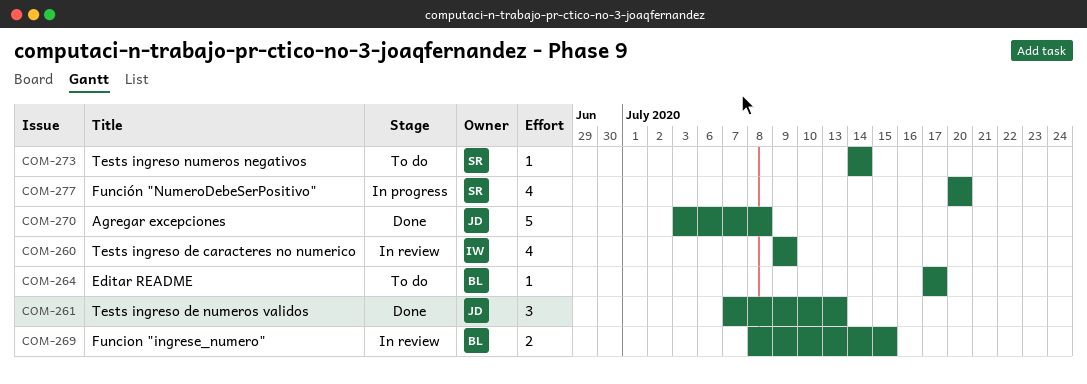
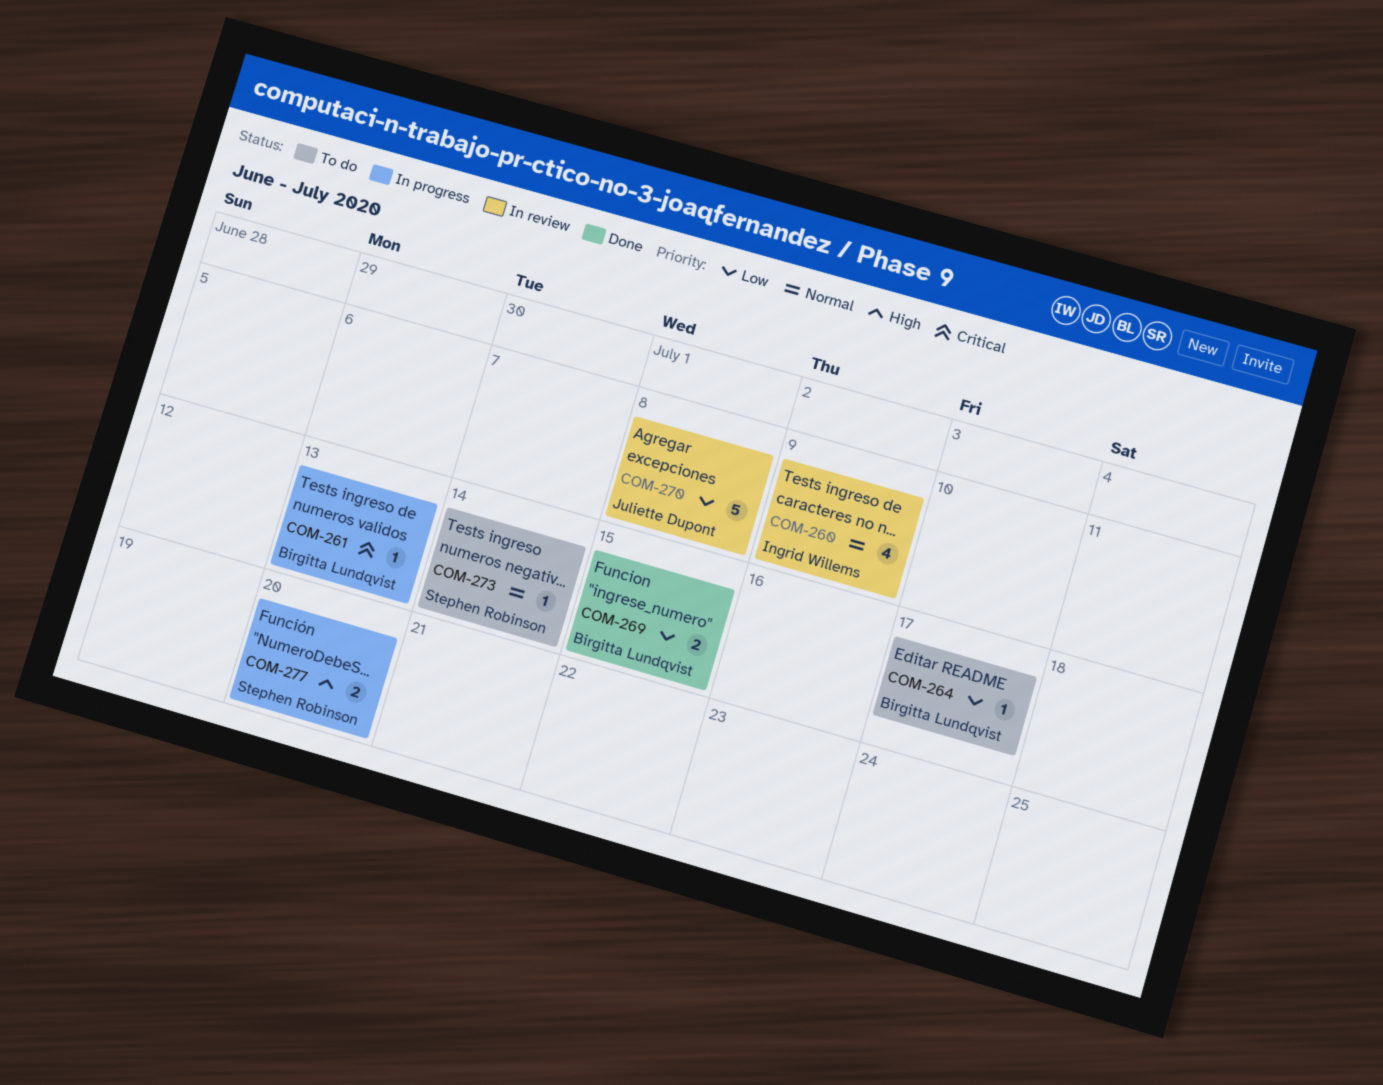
COM-261, status: Done -> In progress
COM-261, owner: Juliette Dupont -> Birgitta Lundqvist
COM-261, estimate: 3 -> 1
COM-269, status: In review -> Done
COM-270, status: Done -> In review
COM-277, estimate: 4 -> 2

